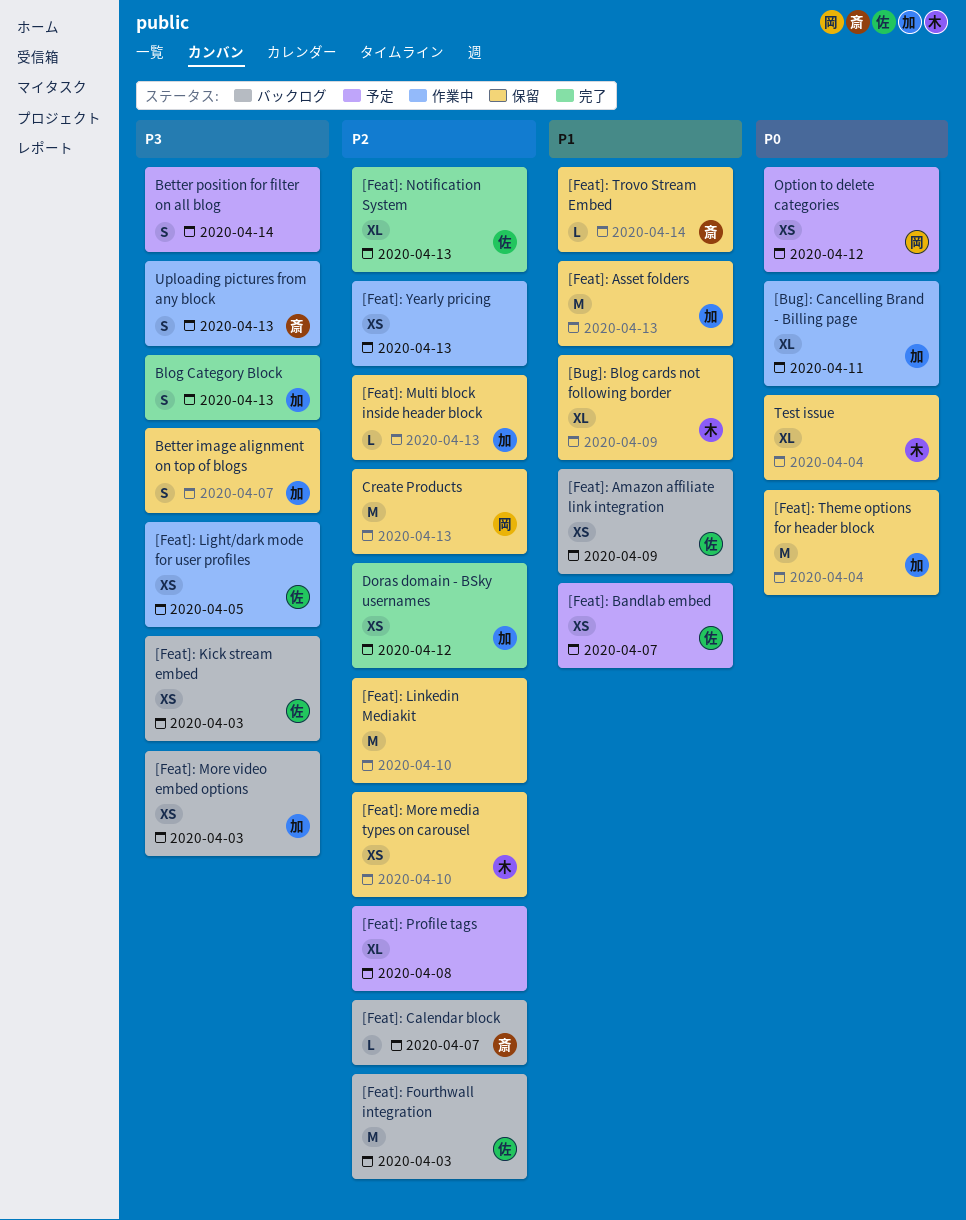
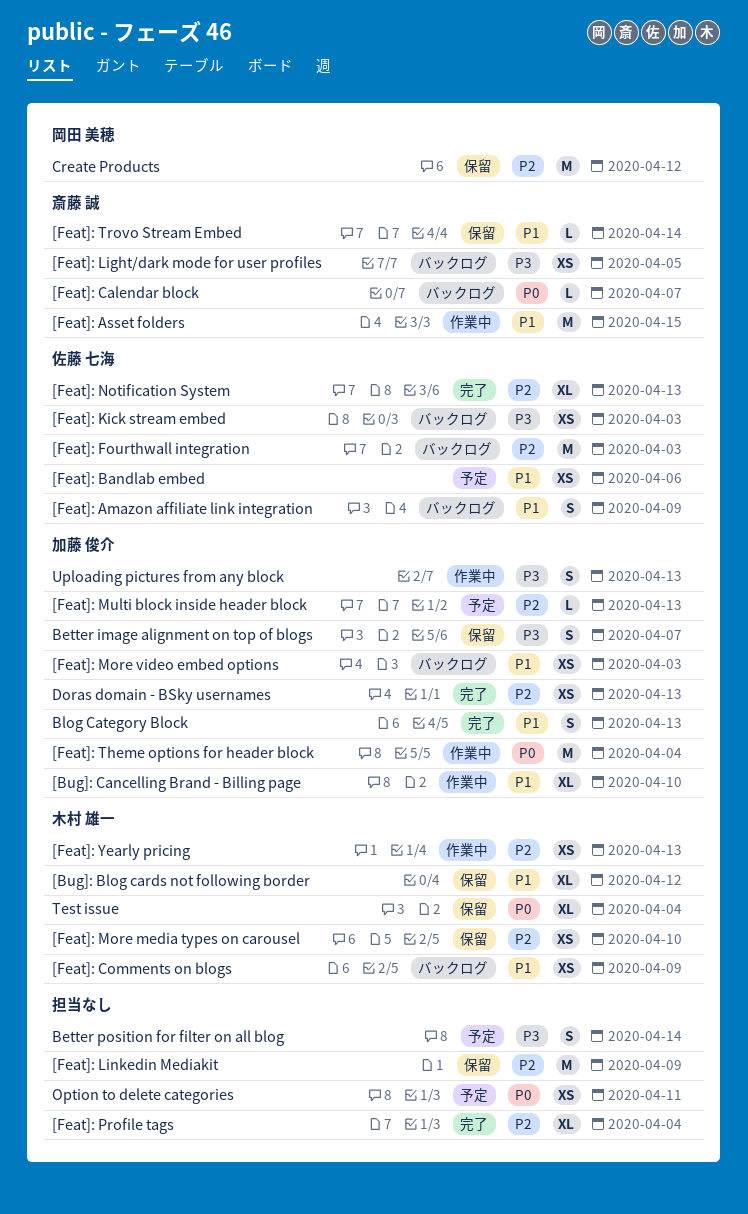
[Bug]: Blog cards not following border, due: Apr 9 -> Apr 12
[Bug]: Cancelling Brand - Billing page, priority: P0 -> P1
[Bug]: Cancelling Brand - Billing page, due: Apr 11 -> Apr 10
[Feat]: Amazon affiliate link integration, estimate: XS -> S
[Feat]: Asset folders, status: 保留 -> 作業中
[Feat]: Asset folders, owner: 加藤 俊介 -> 斎藤 誠
[Feat]: Asset folders, due: Apr 13 -> Apr 15
[Feat]: Bandlab embed, due: Apr 7 -> Apr 6
[Feat]: Calendar block, priority: P2 -> P0
[Feat]: Comments on blogs: none -> present
[Feat]: Light/dark mode for user profiles, status: 作業中 -> バックログ
[Feat]: Light/dark mode for user profiles, owner: 佐藤 七海 -> 斎藤 誠
[Feat]: Linkedin Mediakit, due: Apr 10 -> Apr 9
[Feat]: More video embed options, priority: P3 -> P1
[Feat]: Multi block inside header block, status: 保留 -> 予定
[Feat]: Profile tags, status: 予定 -> 完了
[Feat]: Profile tags, due: Apr 8 -> Apr 4
[Feat]: Theme options for header block, status: 保留 -> 作業中
[Feat]: Yearly pricing, owner: none -> 木村 雄一
Blog Category Block, priority: P3 -> P1
Create Products, due: Apr 13 -> Apr 12
Doras domain - BSky usernames, due: Apr 12 -> Apr 13
Option to delete categories, owner: 岡田 美穂 -> none
Option to delete categories, due: Apr 12 -> Apr 11
Uploading pictures from any block, owner: 斎藤 誠 -> 加藤 俊介

